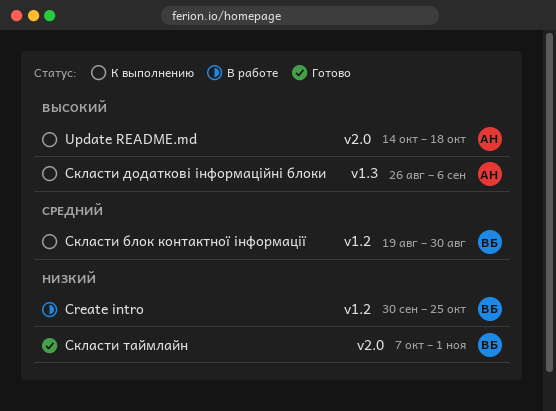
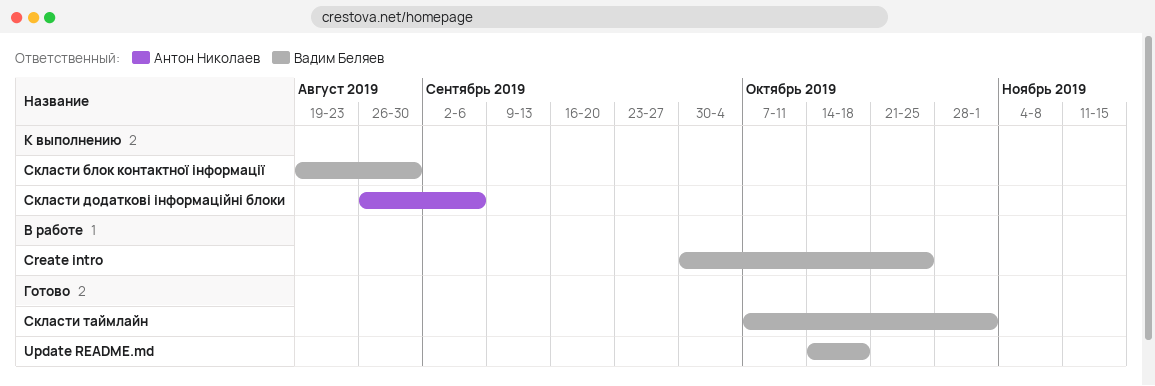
Update README.md, status: К выполнению -> Готово
Update README.md, owner: Антон Николаев -> Вадим Беляев

